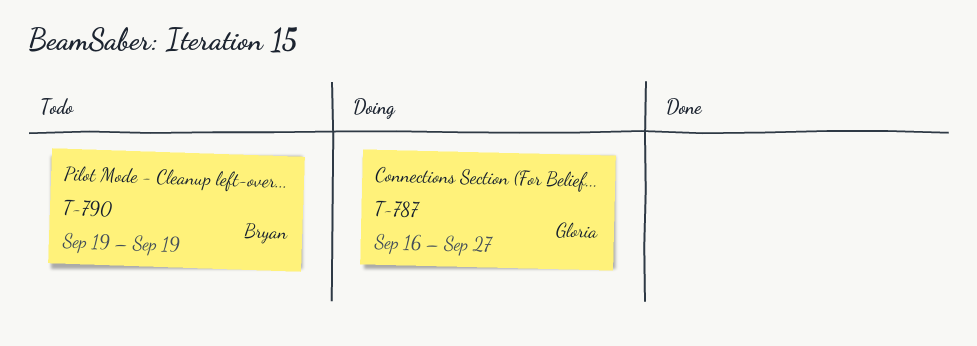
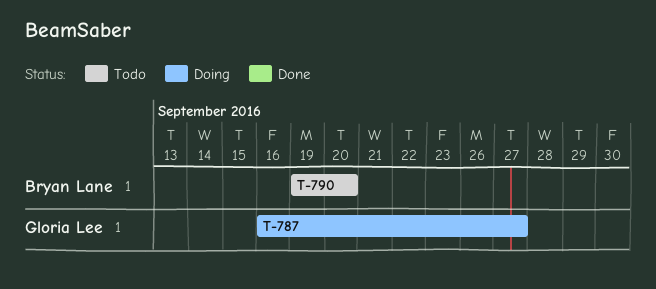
T-790, due: Sep 19 -> Sep 20

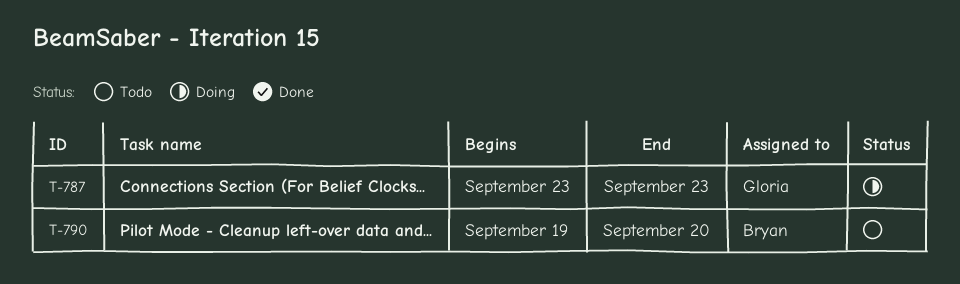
T-787, start: Sep 16 -> Sep 23
T-787, due: Sep 27 -> Sep 23

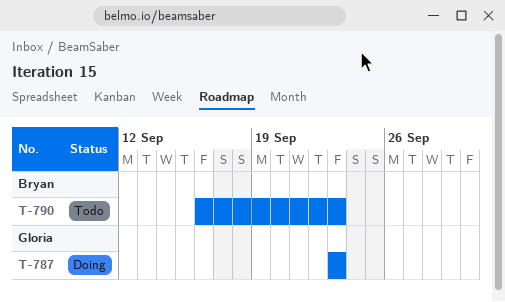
T-790, start: Sep 19 -> Sep 16
T-790, due: Sep 20 -> Sep 23

